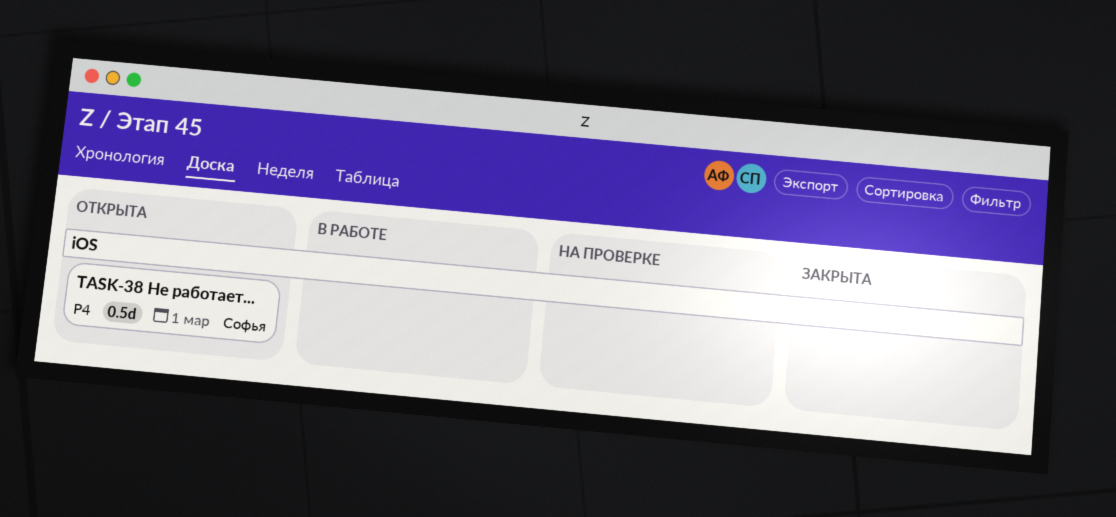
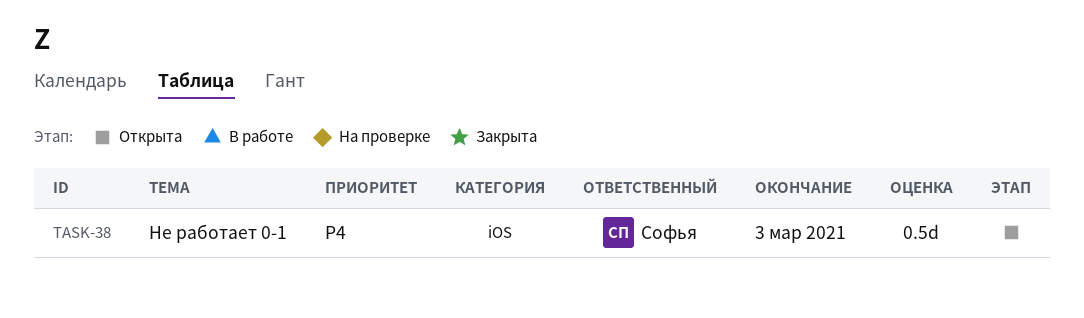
TASK-38, due: Mar 1 -> Mar 3

